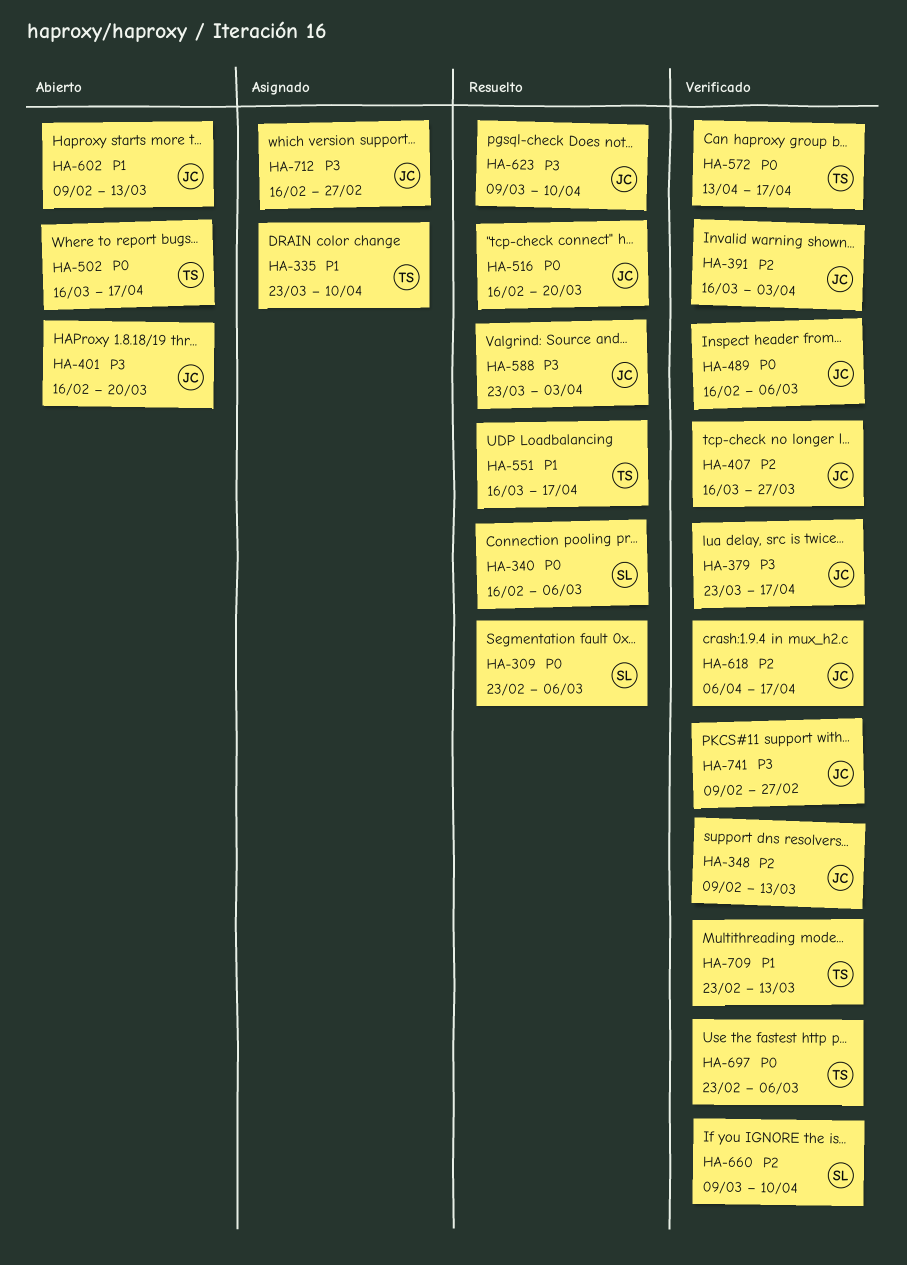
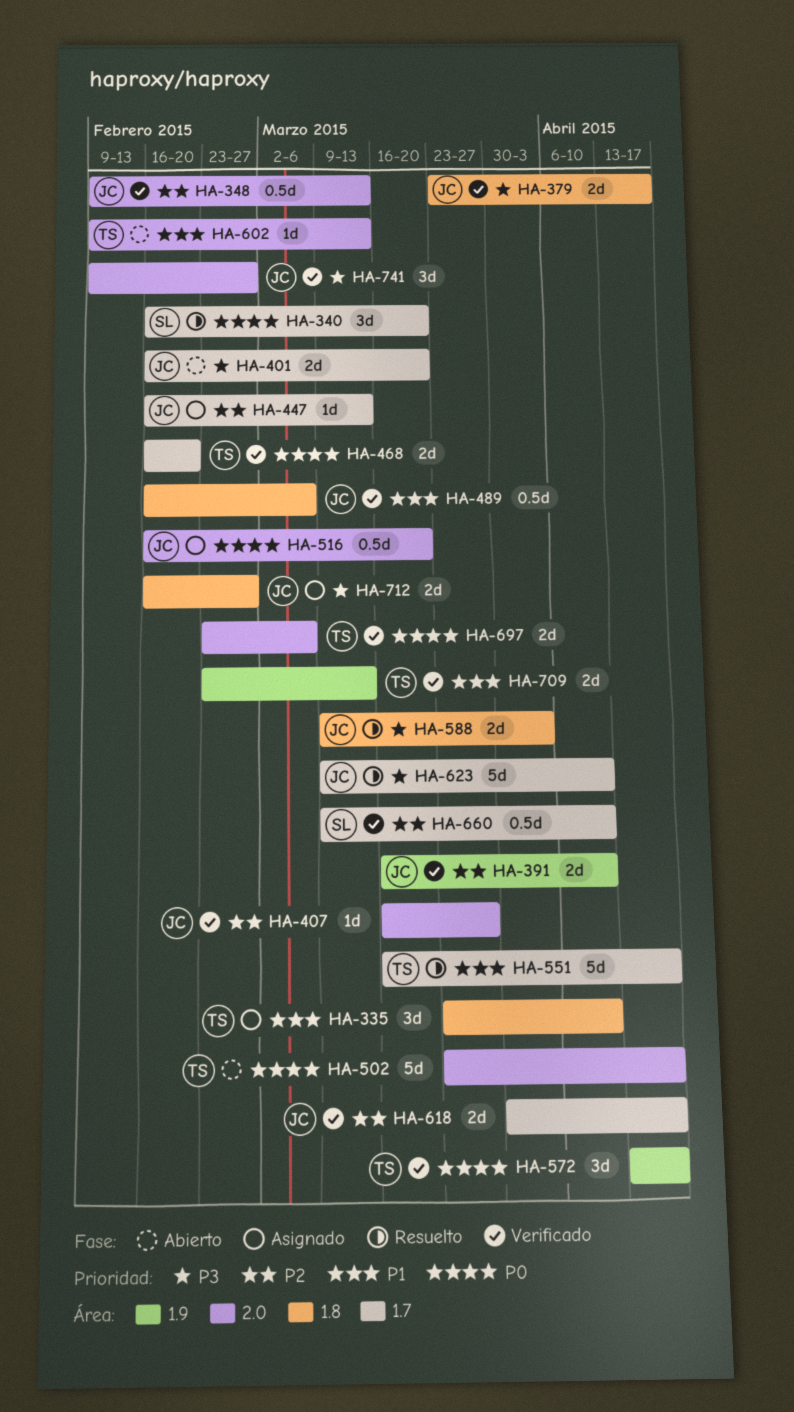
HA-309: present -> none
HA-340, due: Mar 6 -> Mar 20
HA-391, due: Apr 3 -> Apr 10
HA-447: none -> present
HA-468: none -> present
HA-489, priority: P0 -> P1
HA-502, start: Mar 16 -> Mar 23
HA-516, status: Resuelto -> Asignado
HA-588, start: Mar 23 -> Mar 9
HA-602, owner: JC -> TS
HA-618, start: Apr 6 -> Mar 30

